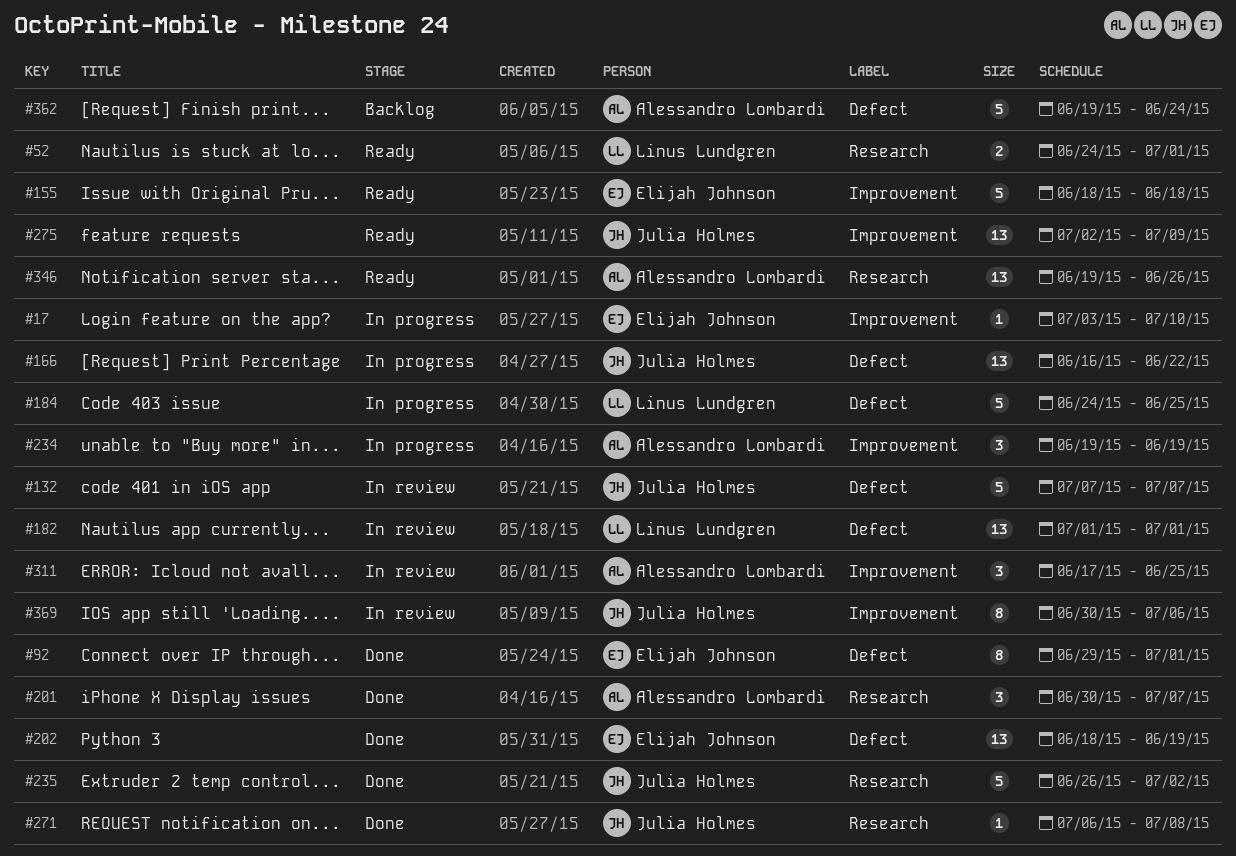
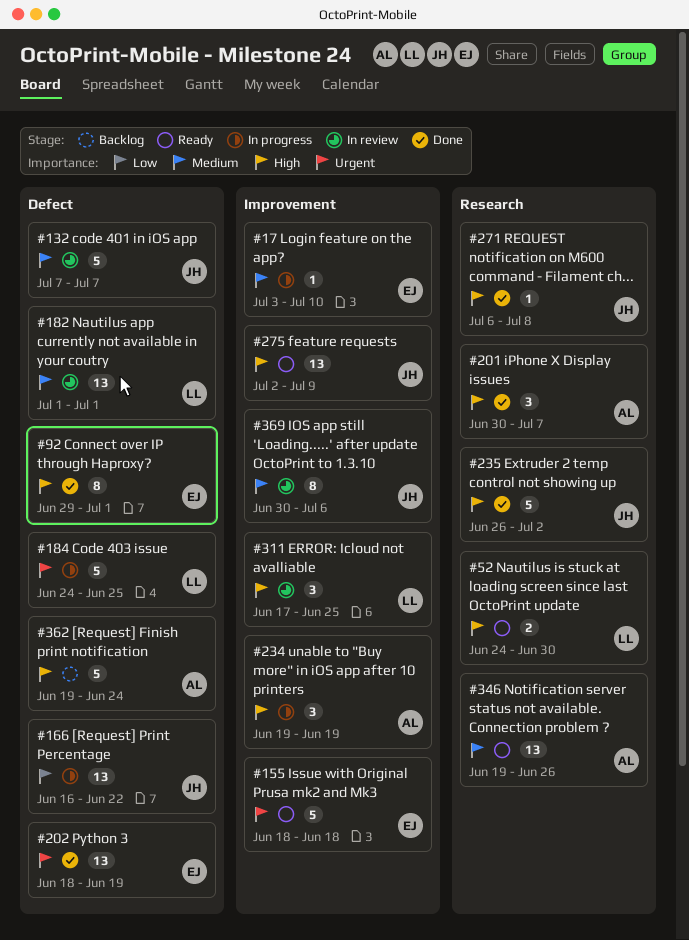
#52, due: Jul 1 -> Jun 30
#311, owner: Alessandro Lombardi -> Linus Lundgren

